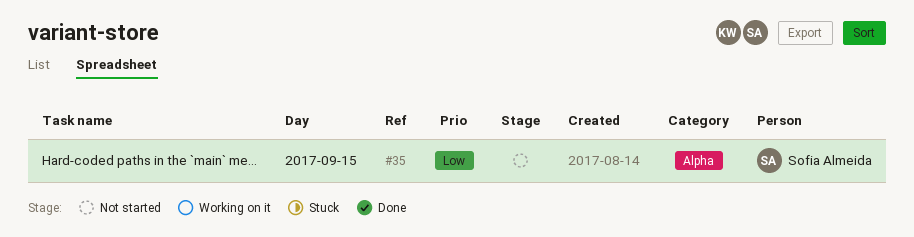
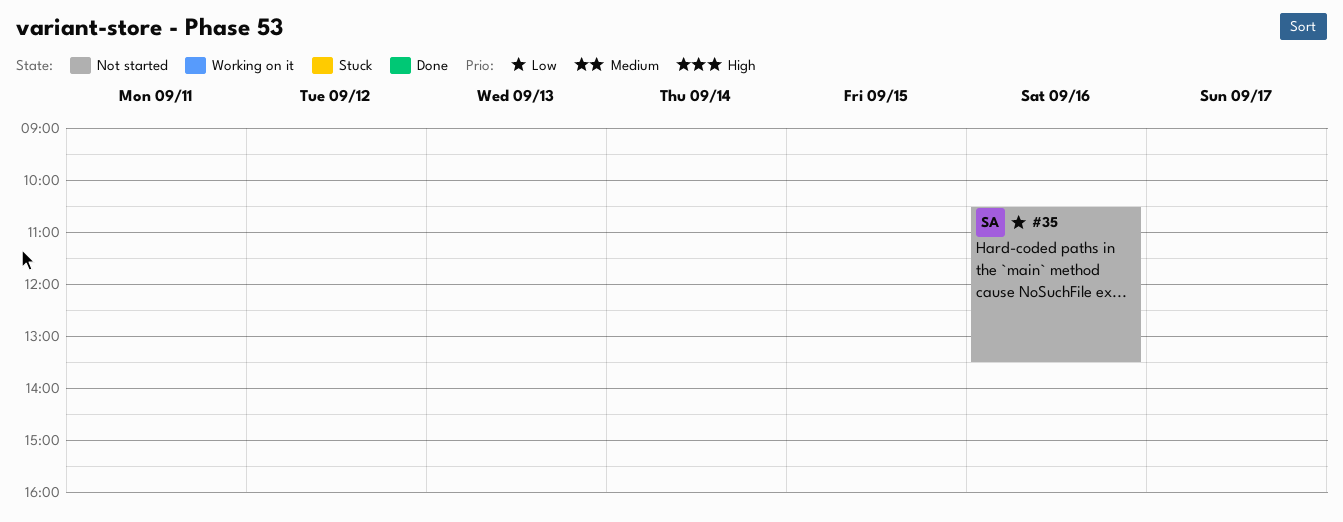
#35, day: Sep 15 -> Sep 16

